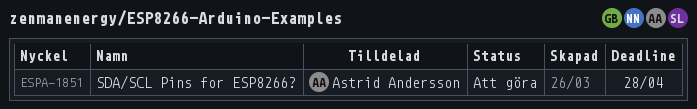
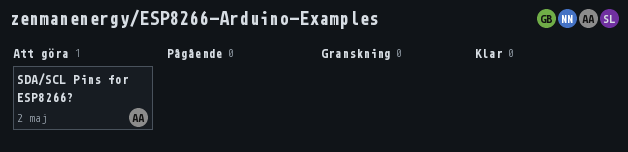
SDA/SCL Pins for ESP8266?, due: Apr 28 -> May 2

